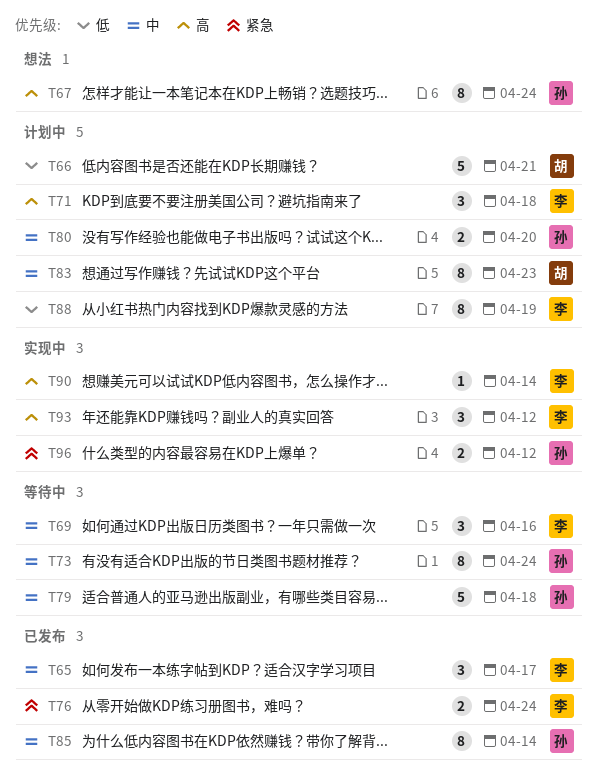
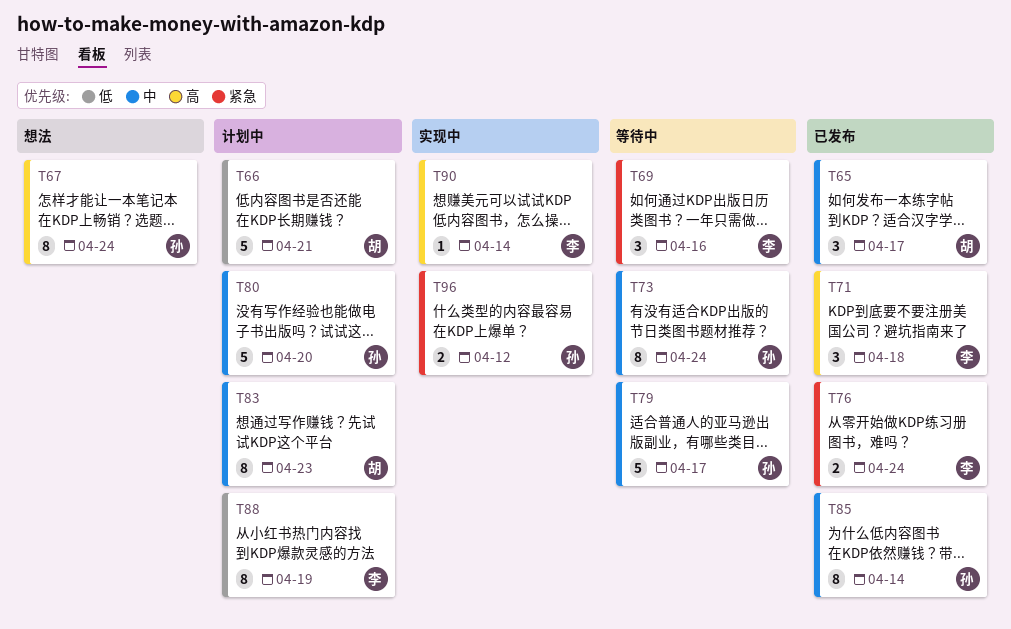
T65, owner: 李 -> 胡
T69, priority: 中 -> 紧急
T71, status: 计划中 -> 已发布
T79, due: Apr 18 -> Apr 17
T80, estimate: 2 -> 5
T93: present -> none

